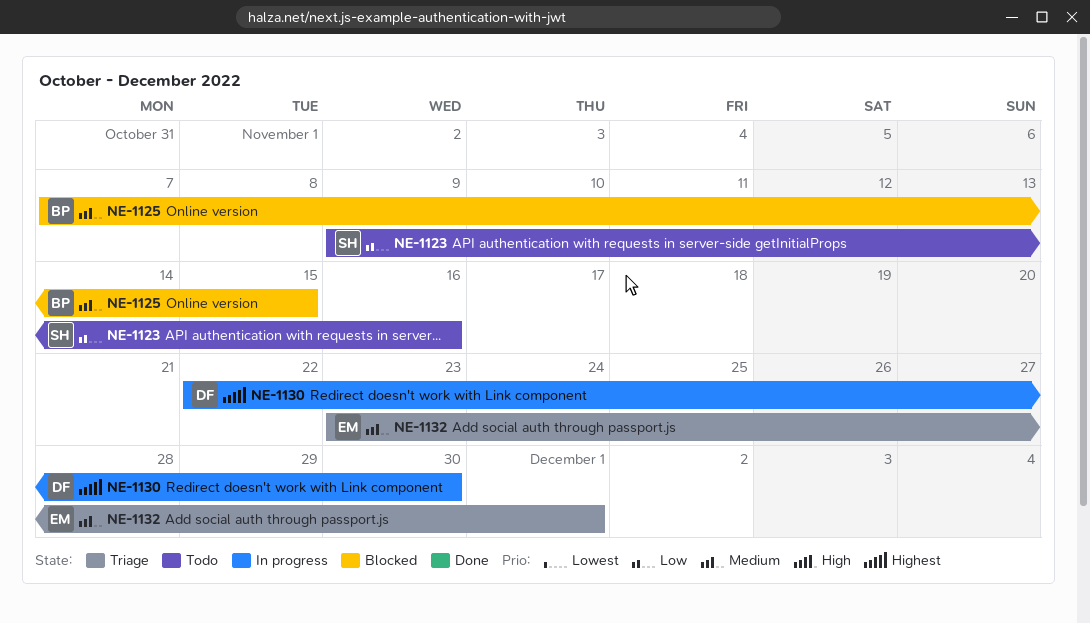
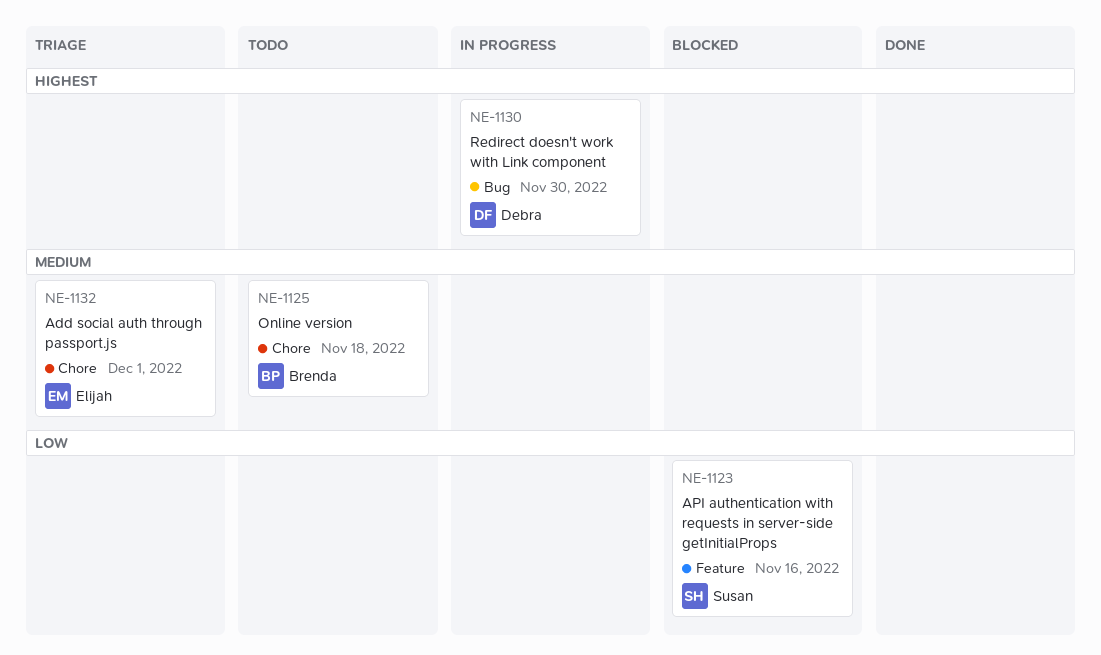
NE-1123, status: Todo -> Blocked
NE-1125, status: Blocked -> Todo
NE-1125, due: Nov 15 -> Nov 18

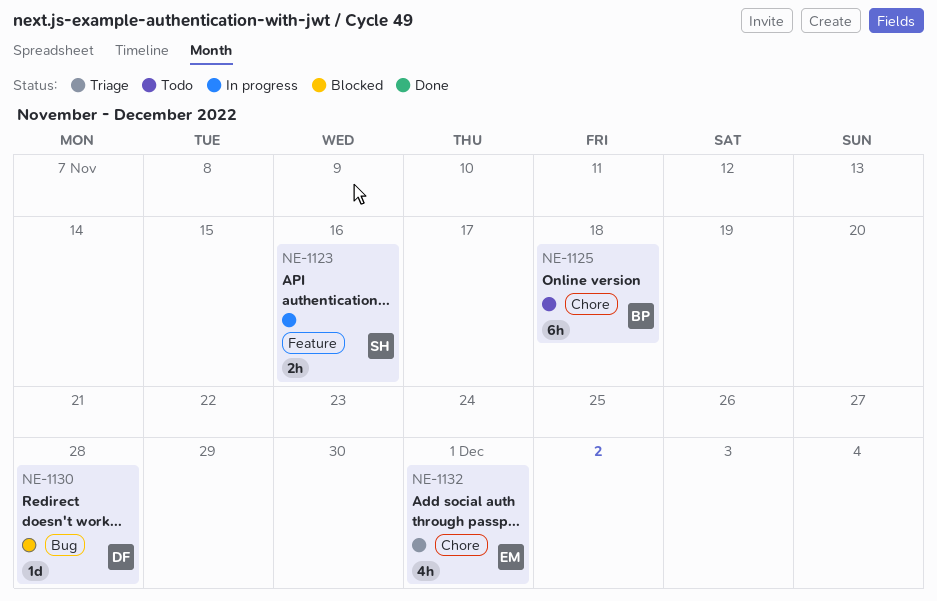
NE-1123, status: Blocked -> In progress
NE-1130, status: In progress -> Blocked
NE-1130, due: Nov 30 -> Nov 28

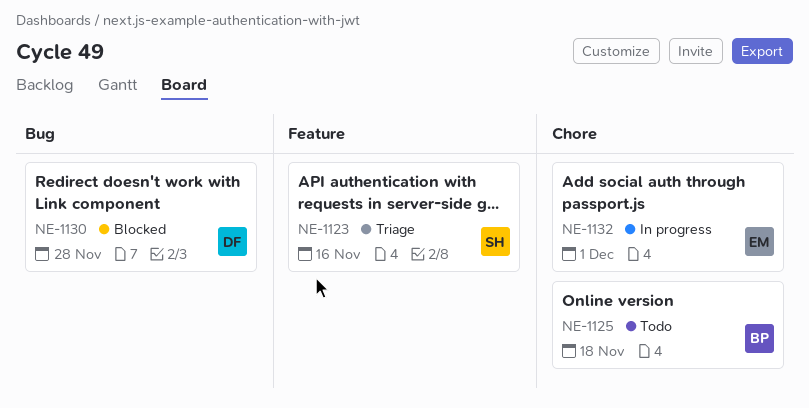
NE-1123, status: In progress -> Triage
NE-1132, status: Triage -> In progress

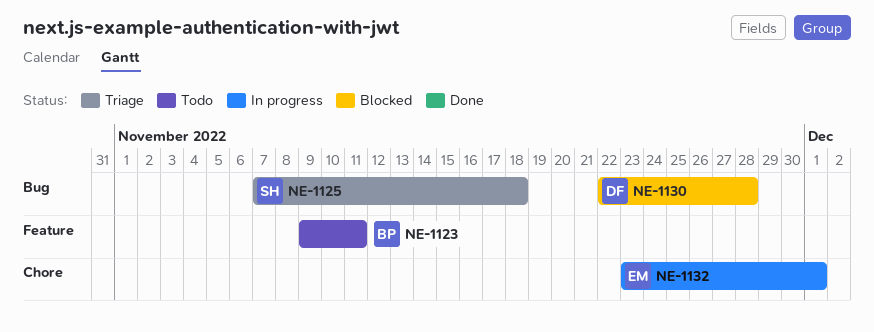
NE-1123, status: Triage -> Todo
NE-1123, owner: SH -> BP
NE-1123, due: Nov 16 -> Nov 11
NE-1125, status: Todo -> Triage
NE-1125, owner: BP -> SH
NE-1125, label: Chore -> Bug

